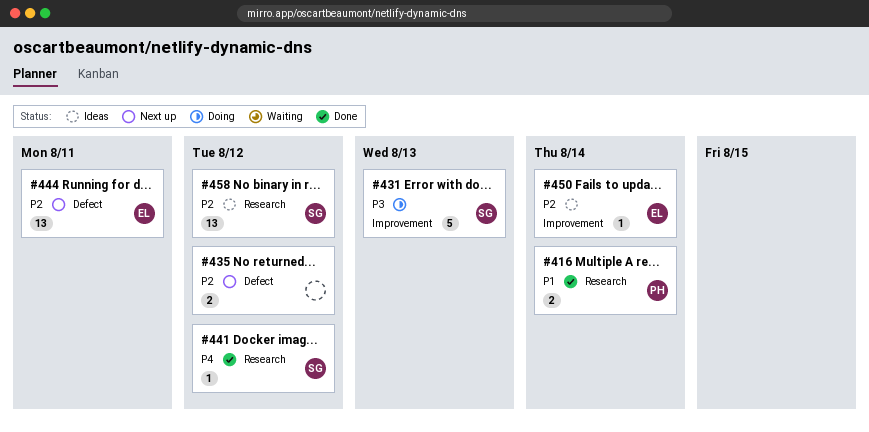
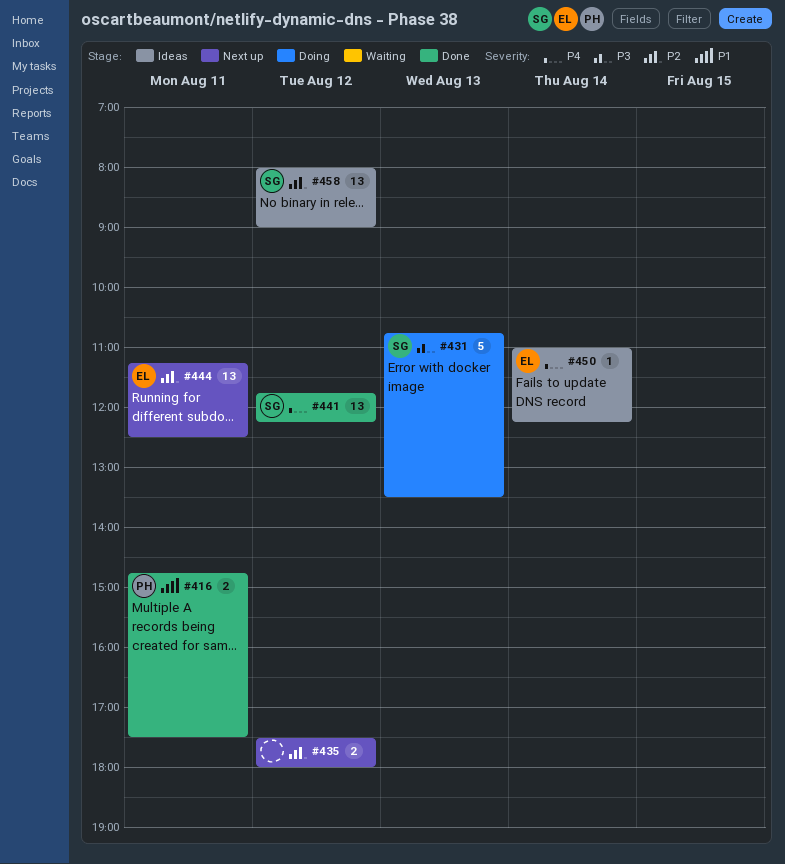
#416, day: Aug 14 -> Aug 11
#441, estimate: 1 -> 13
#450, priority: P2 -> P4

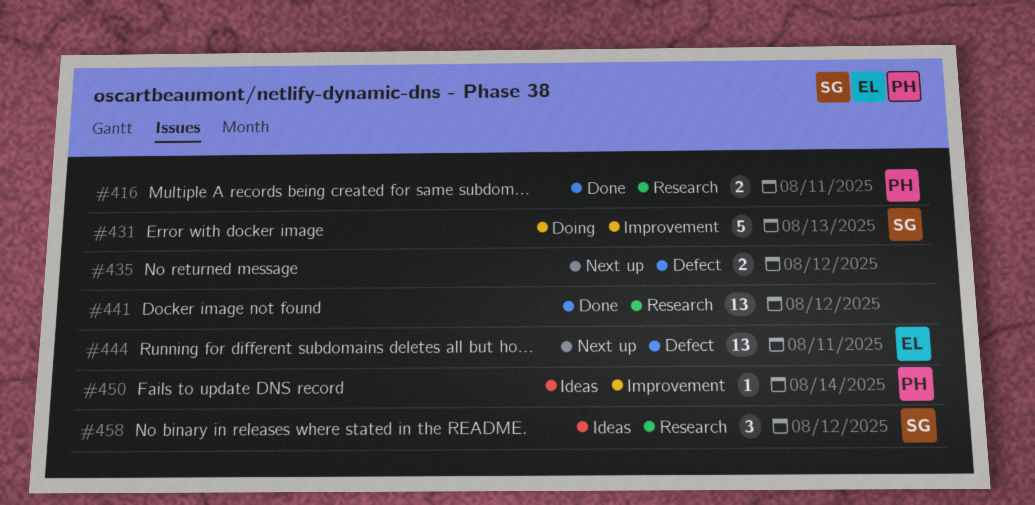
#441, owner: SG -> none
#450, owner: EL -> PH
#458, estimate: 13 -> 3

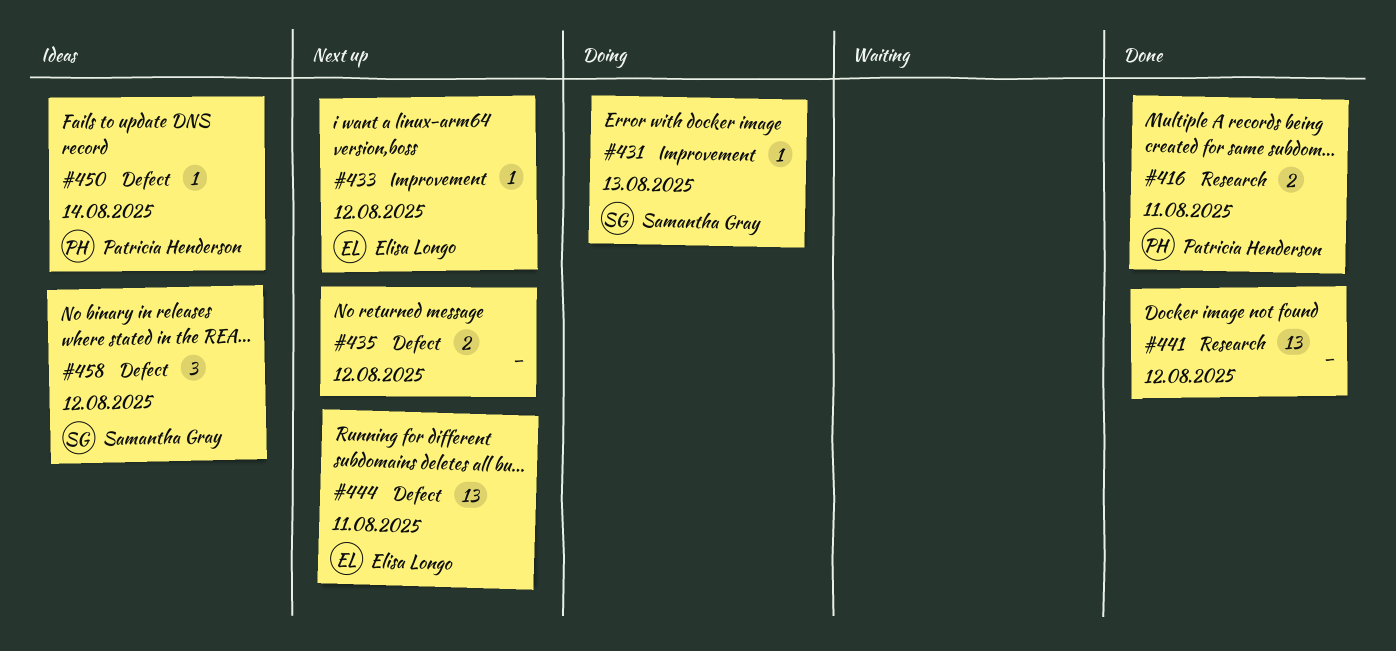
#431, estimate: 5 -> 1
#433: none -> present
#450, label: Improvement -> Defect
#458, label: Research -> Defect

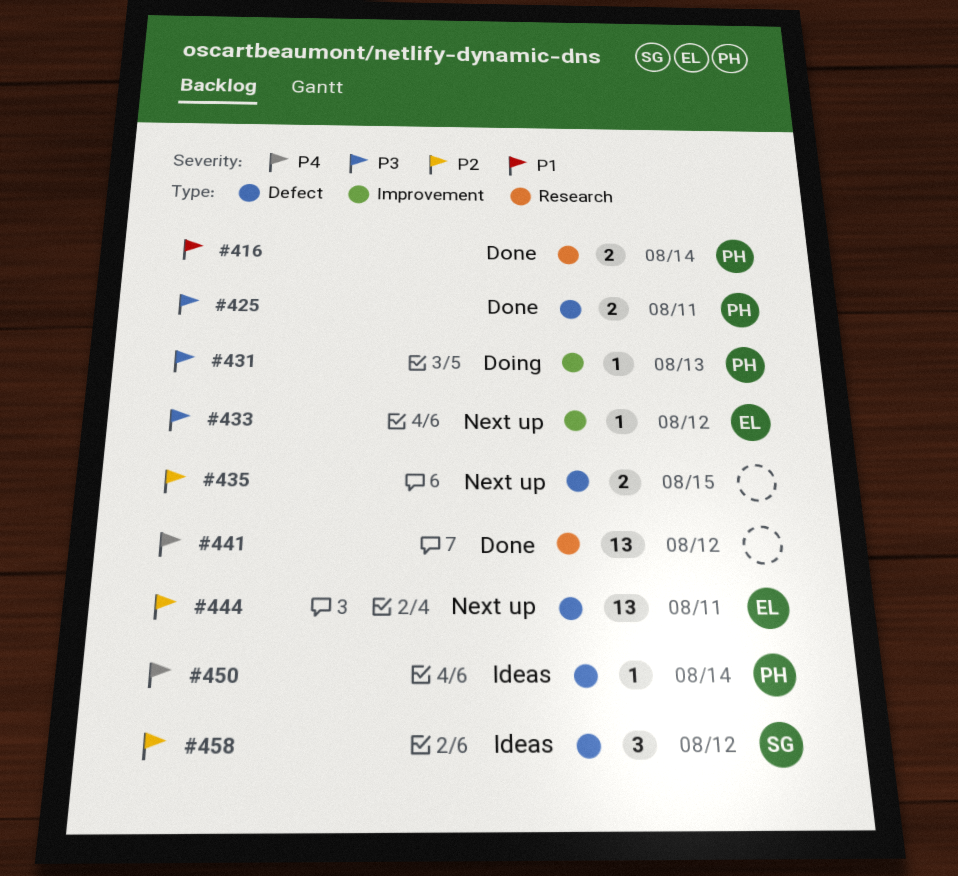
#416, day: Aug 11 -> Aug 14
#425: none -> present
#431, owner: Samantha Gray -> Patricia Henderson
#435, day: Aug 12 -> Aug 15

